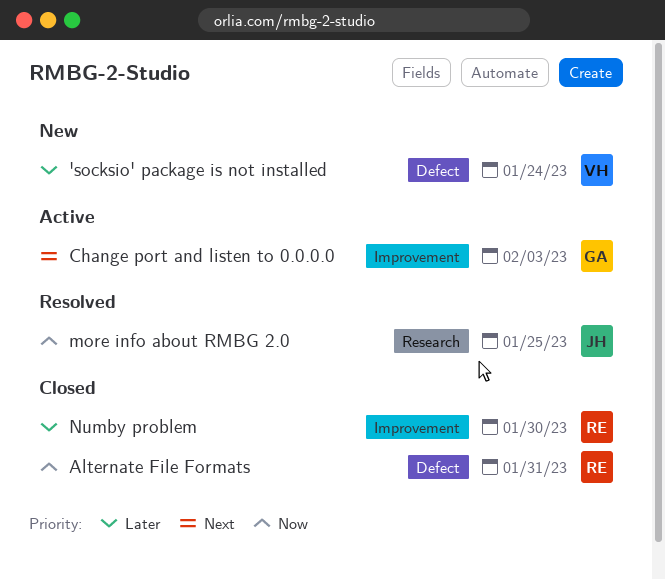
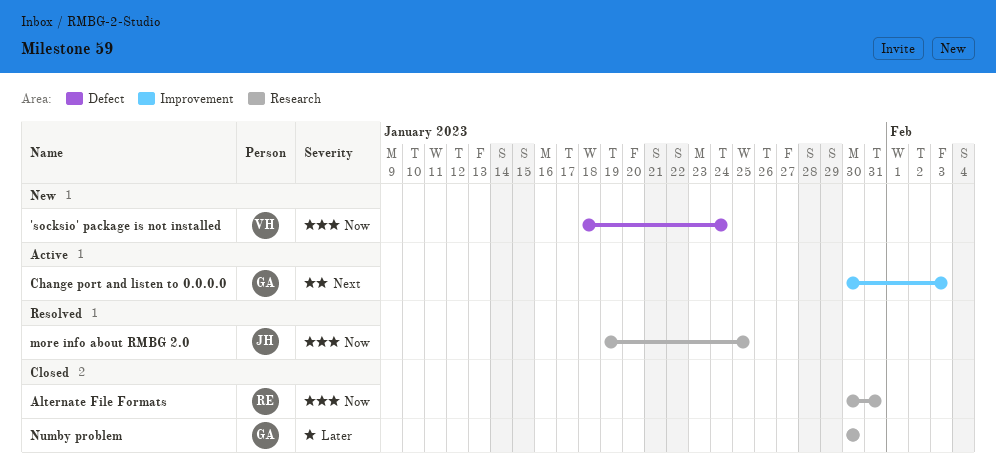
'socksio' package is not installed, priority: Later -> Now
Alternate File Formats, label: Defect -> Research
Numby problem, owner: RE -> GA
Numby problem, label: Improvement -> Research

